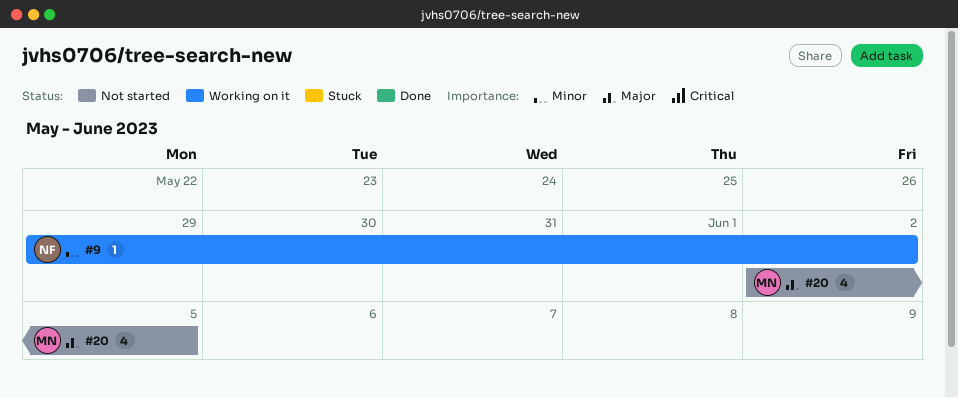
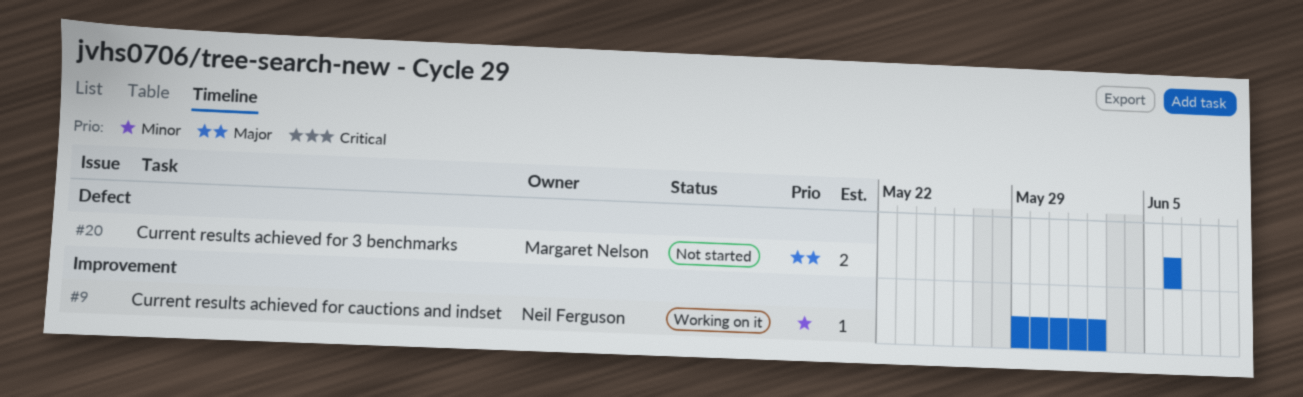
#20, estimate: 4 -> 2
#20, start: Jun 2 -> Jun 6
#20, due: Jun 5 -> Jun 6

